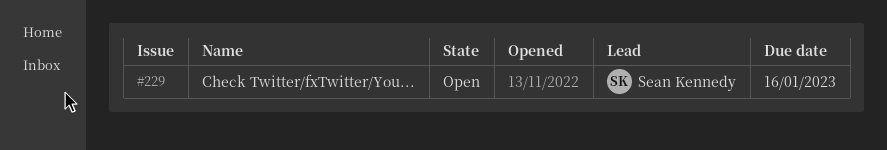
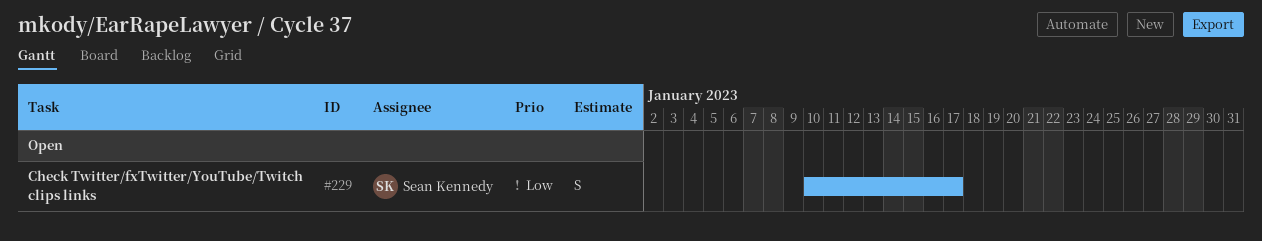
#229, due: Jan 16 -> Jan 17

